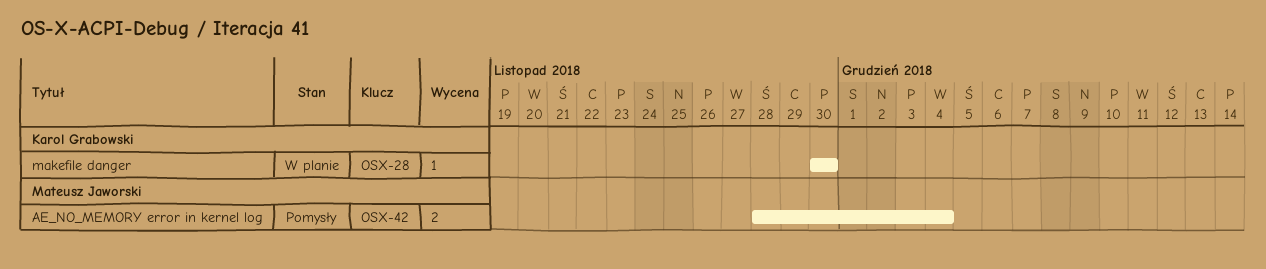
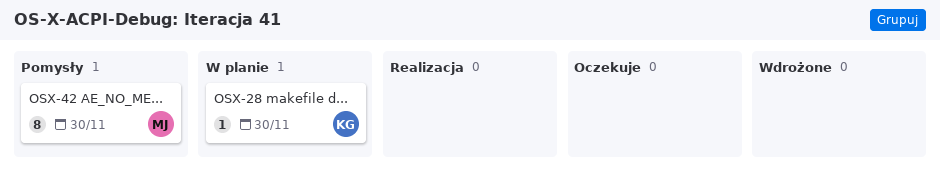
OSX-42, estimate: 2 -> 8
OSX-42, due: Dec 4 -> Nov 30

